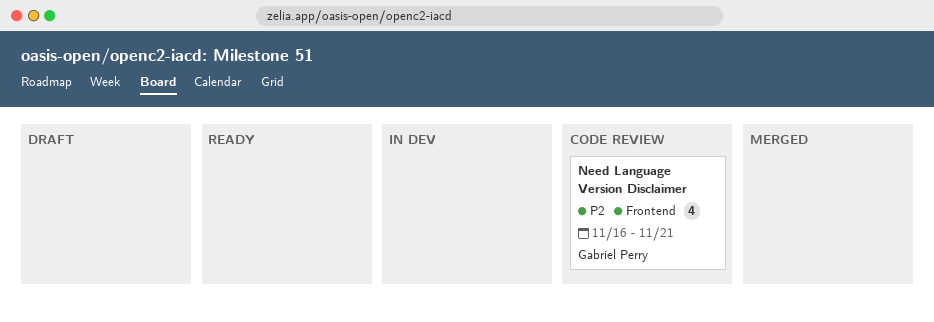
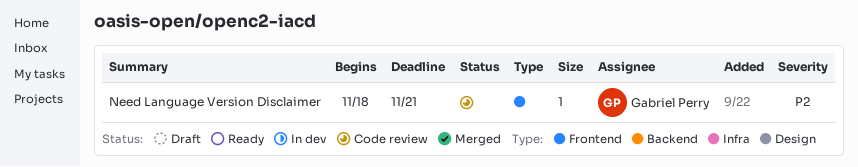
Need Language Version Disclaimer, estimate: 4 -> 1
Need Language Version Disclaimer, start: Nov 16 -> Nov 18

